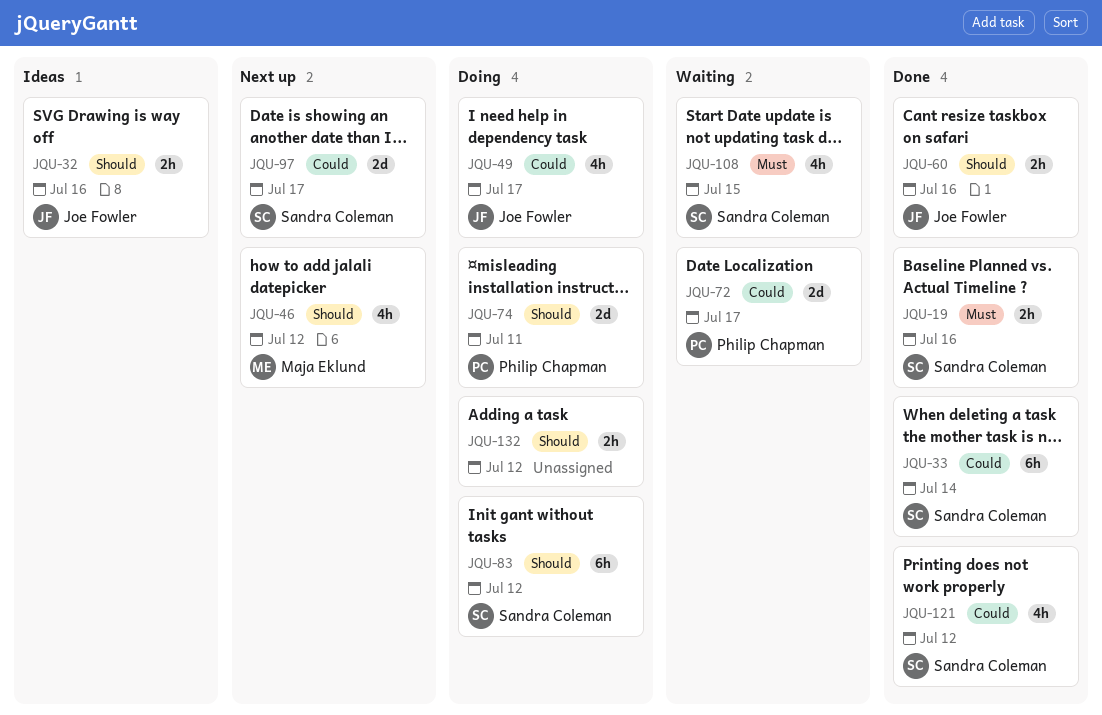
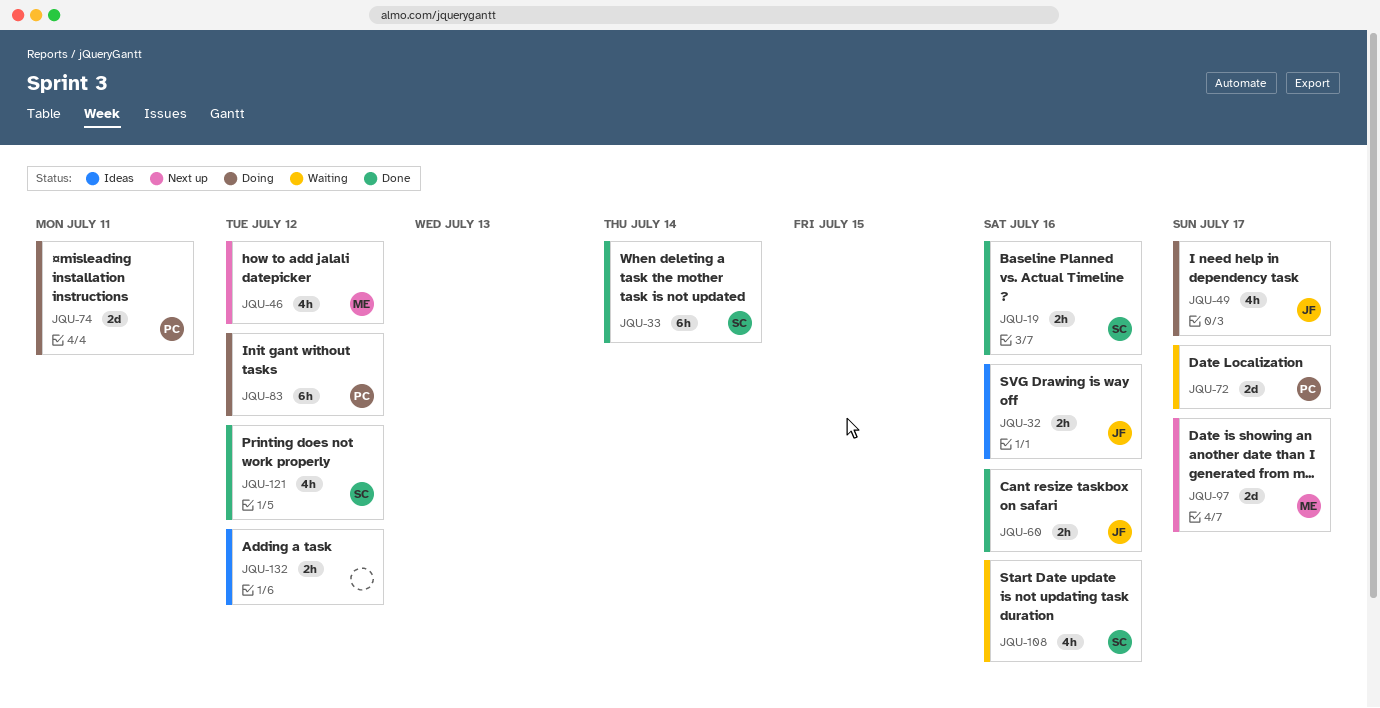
JQU-83, owner: Sandra Coleman -> Philip Chapman
JQU-97, owner: Sandra Coleman -> Maja Eklund
JQU-108, due: Jul 15 -> Jul 16
JQU-132, status: Doing -> Ideas

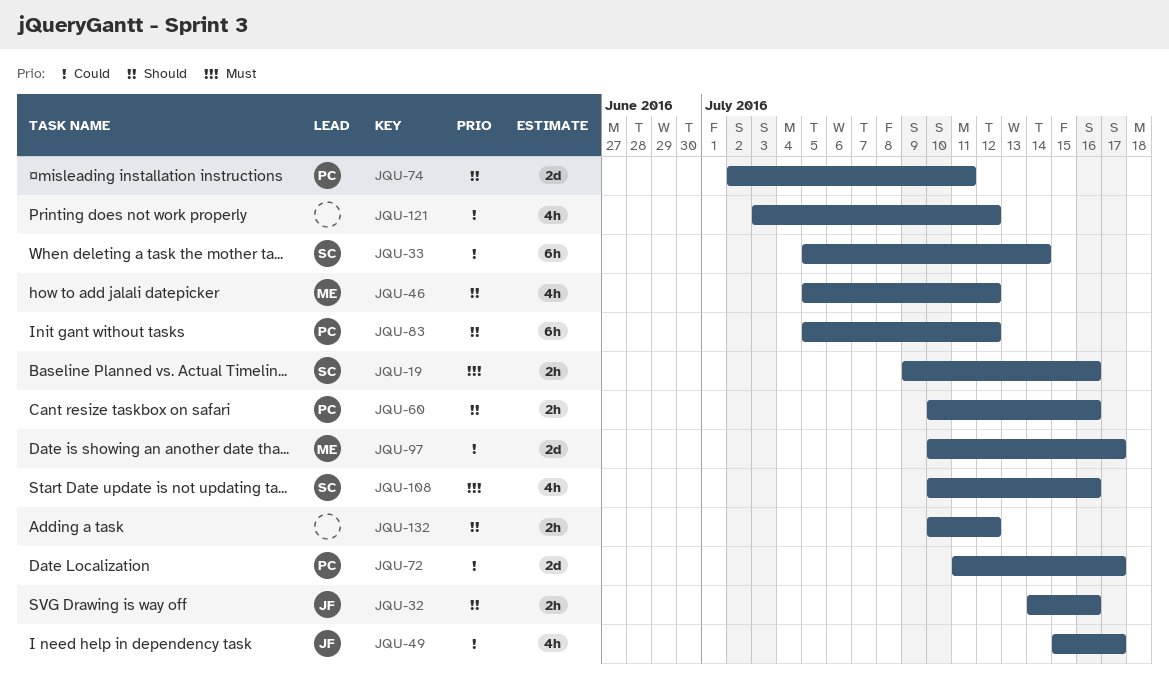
JQU-60, owner: JF -> PC
JQU-121, owner: SC -> none

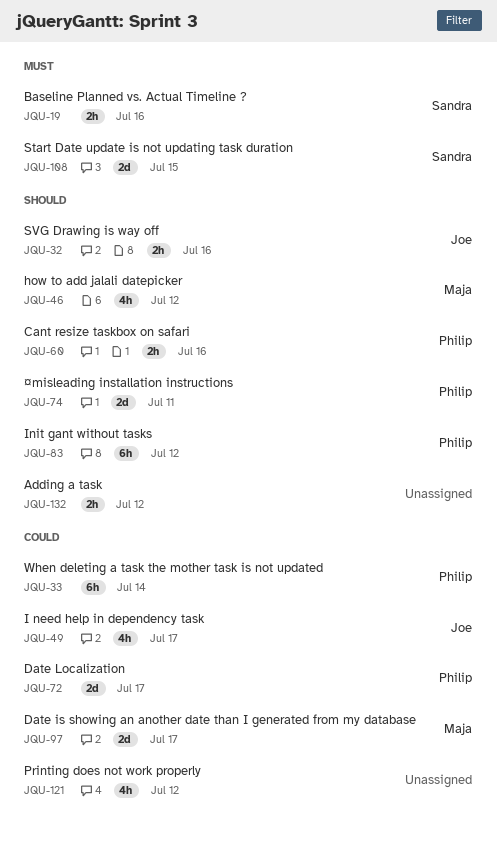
JQU-33, owner: Sandra -> Philip
JQU-108, estimate: 4h -> 2d
JQU-108, due: Jul 16 -> Jul 15

